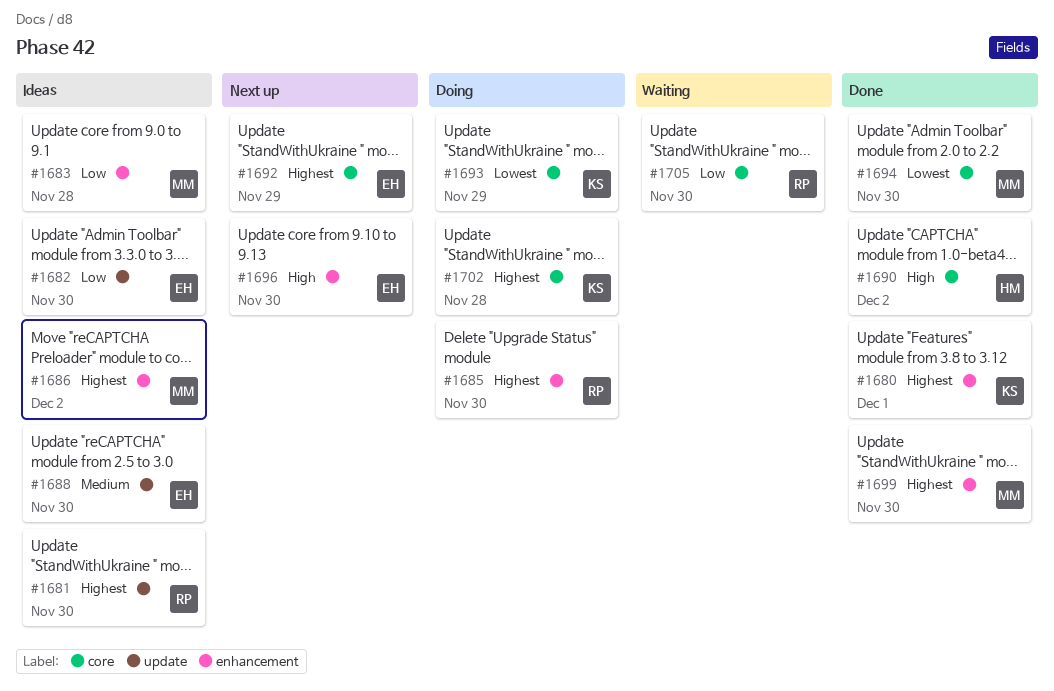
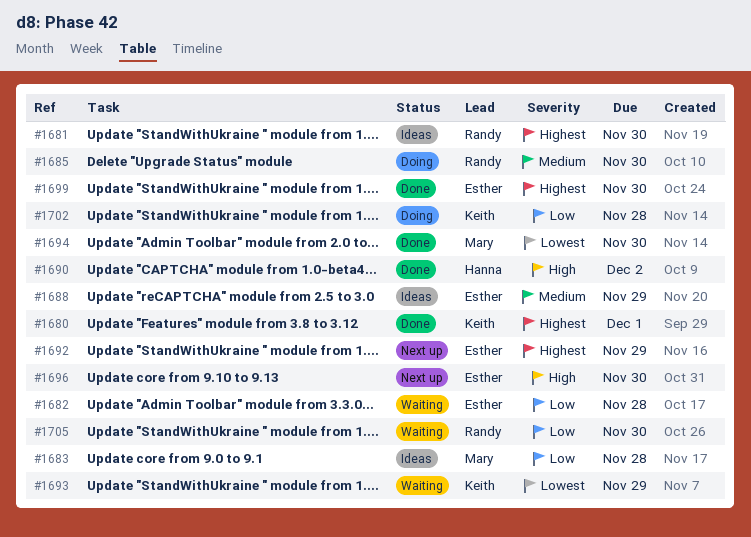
#1682, status: Ideas -> Waiting
#1682, due: Nov 30 -> Nov 28
#1685, priority: Highest -> Medium
#1686: present -> none
#1688, due: Nov 30 -> Nov 29
#1693, status: Doing -> Waiting
#1699, owner: Mary -> Esther
#1702, priority: Highest -> Low

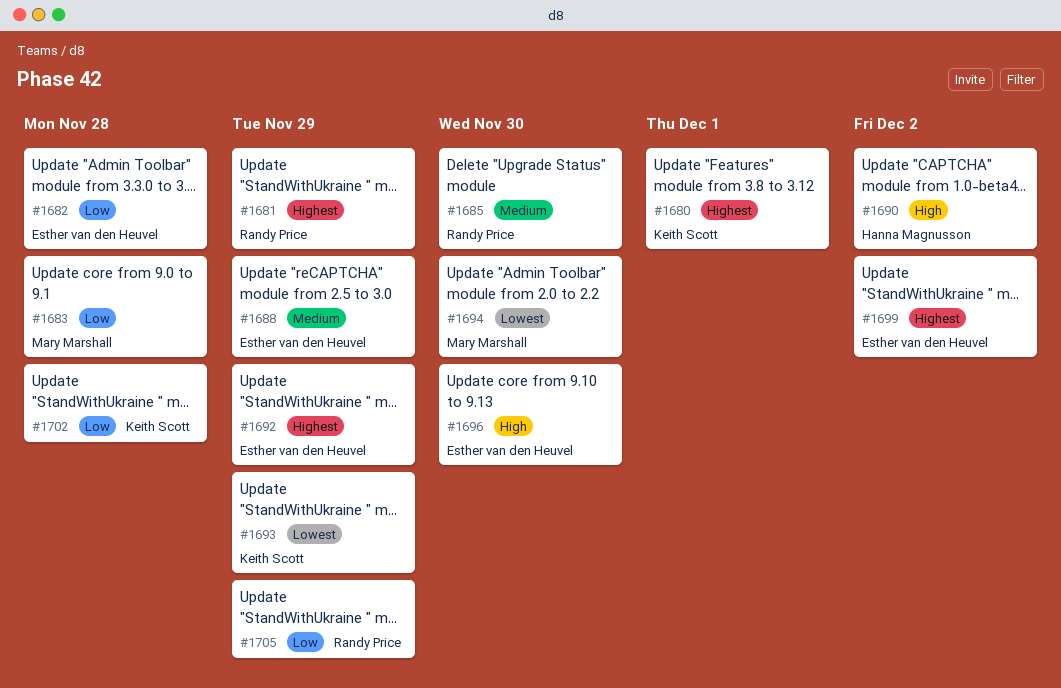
#1681, due: Nov 30 -> Nov 29
#1699, due: Nov 30 -> Dec 2
#1705, due: Nov 30 -> Nov 29

